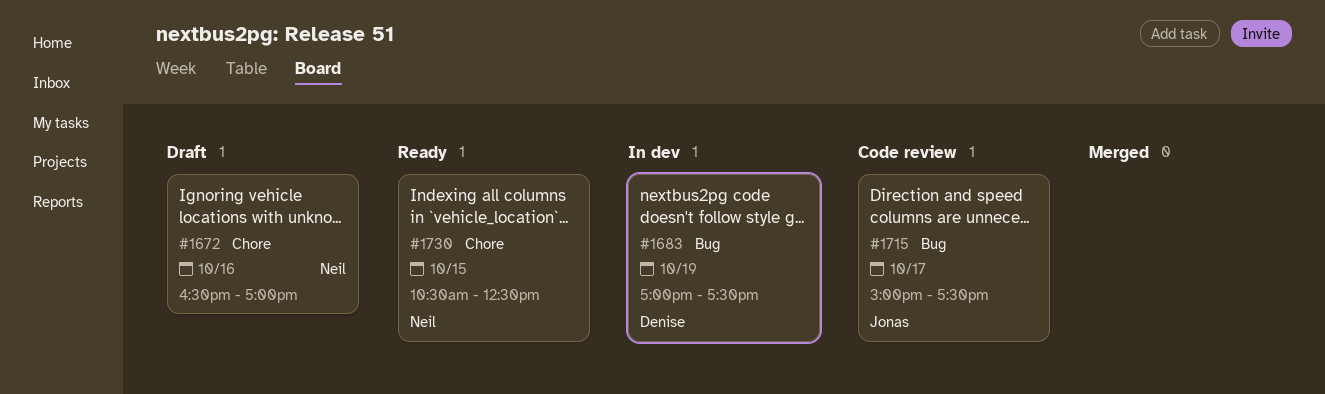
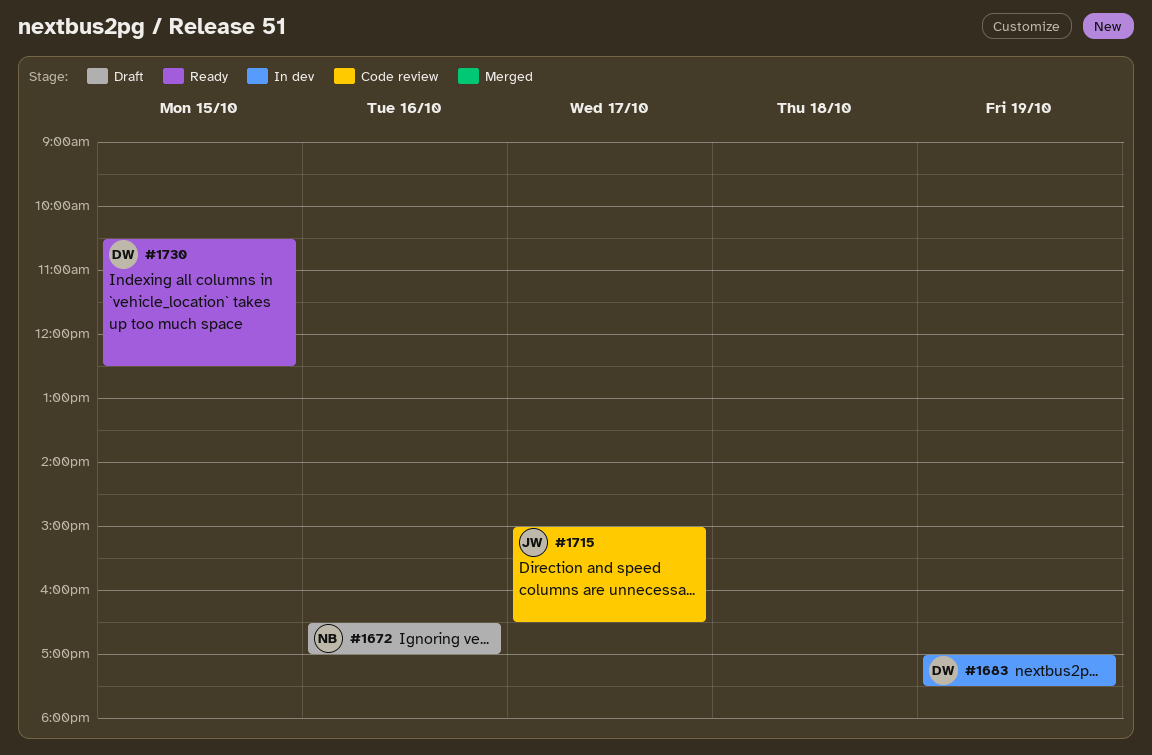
#1715, ends: 17:30 -> 16:30
#1730, owner: Neil -> Denise

